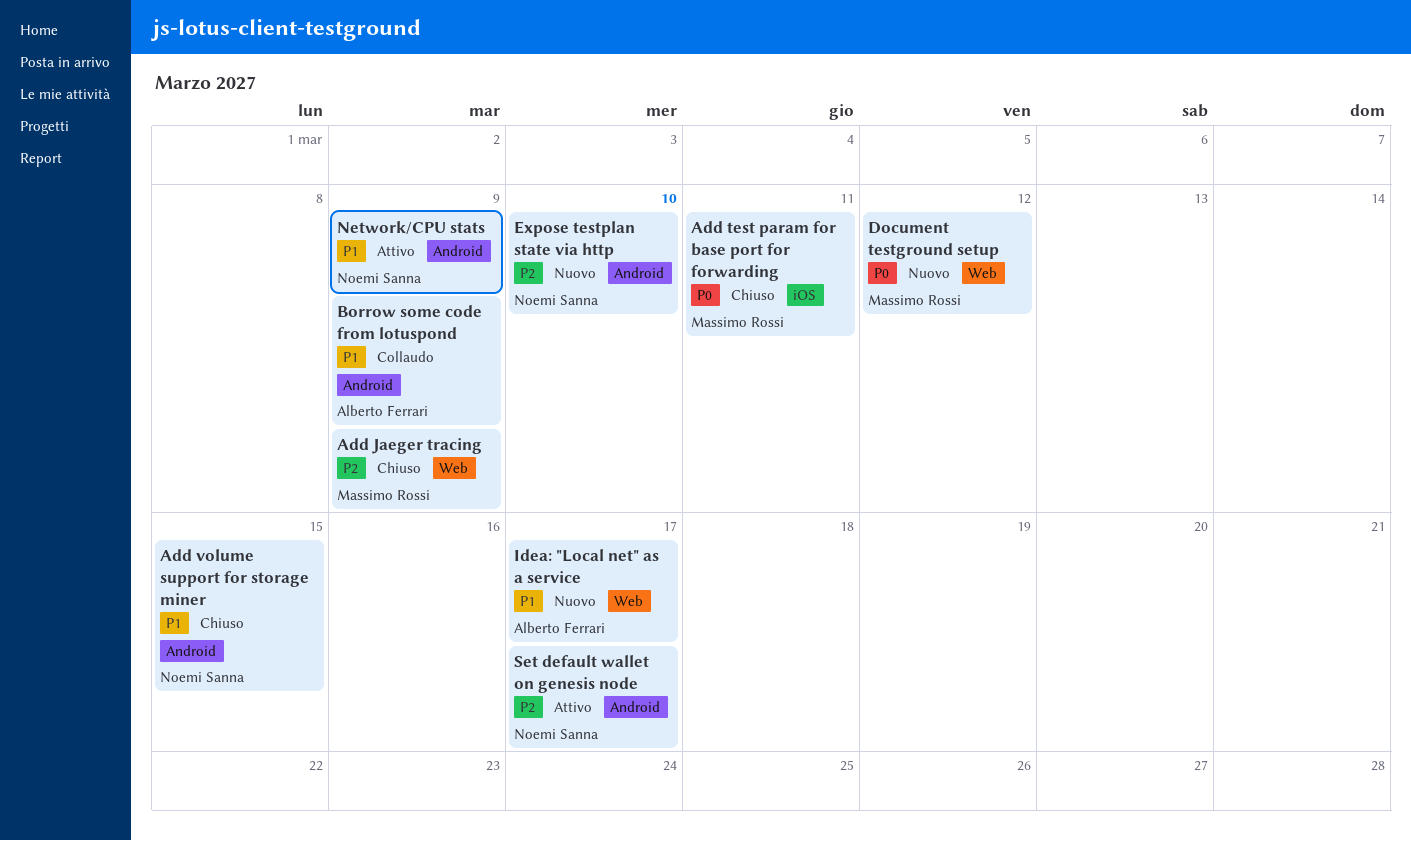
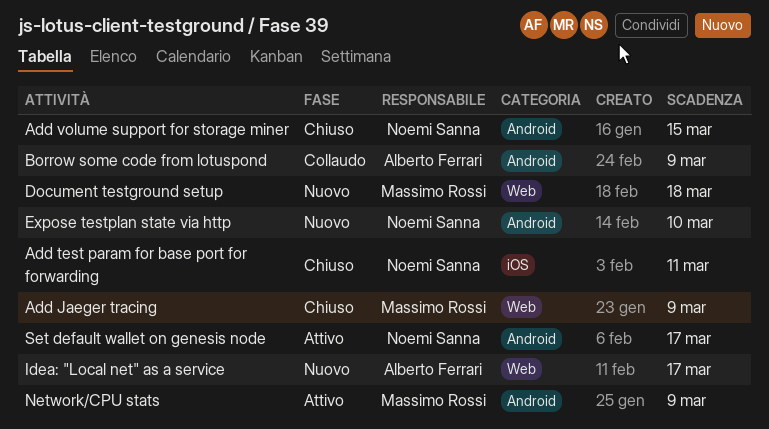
Add test param for base port for forwarding, owner: Massimo Rossi -> Noemi Sanna
Document testground setup, due: Mar 12 -> Mar 18
Network/CPU stats, owner: Noemi Sanna -> Massimo Rossi

